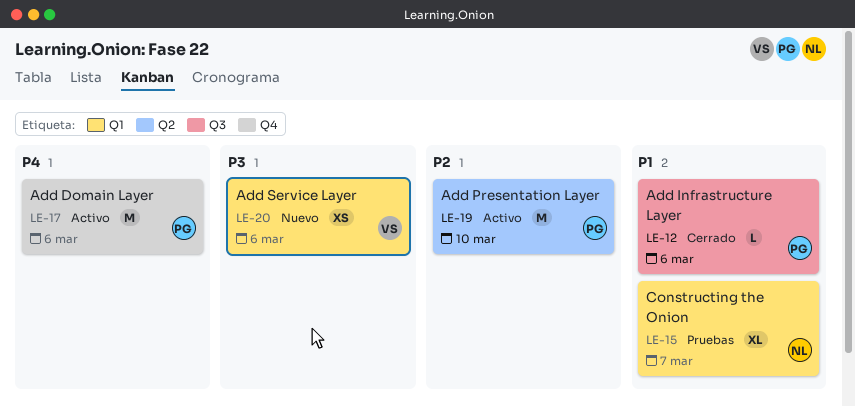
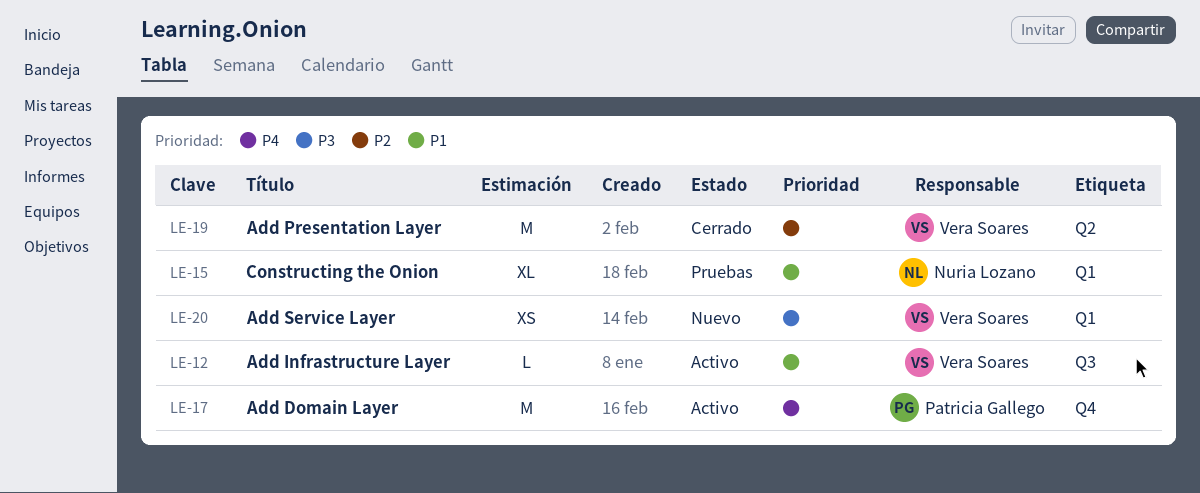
LE-12, status: Cerrado -> Activo
LE-12, owner: Patricia Gallego -> Vera Soares
LE-19, status: Activo -> Cerrado
LE-19, owner: Patricia Gallego -> Vera Soares

